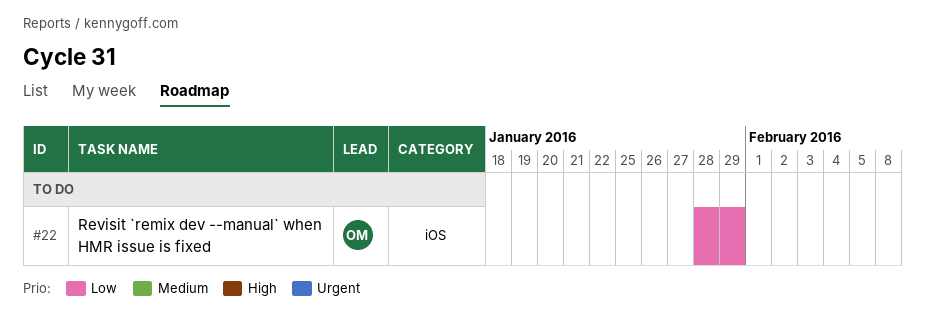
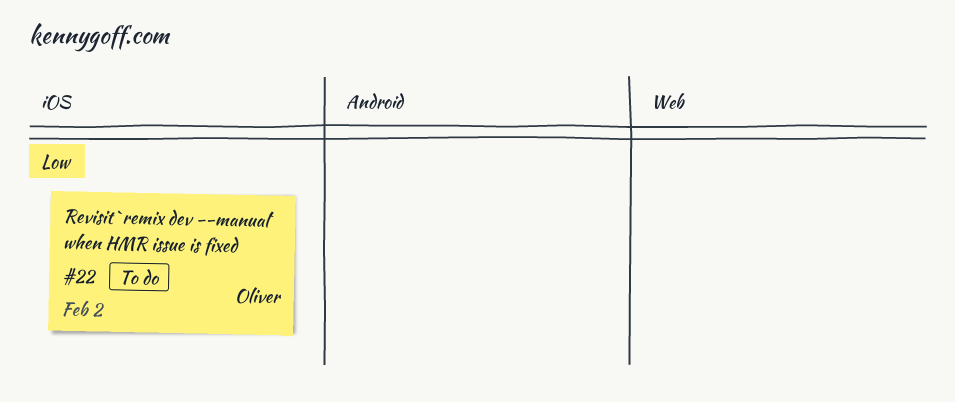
#22, due: Jan 29 -> Feb 2

